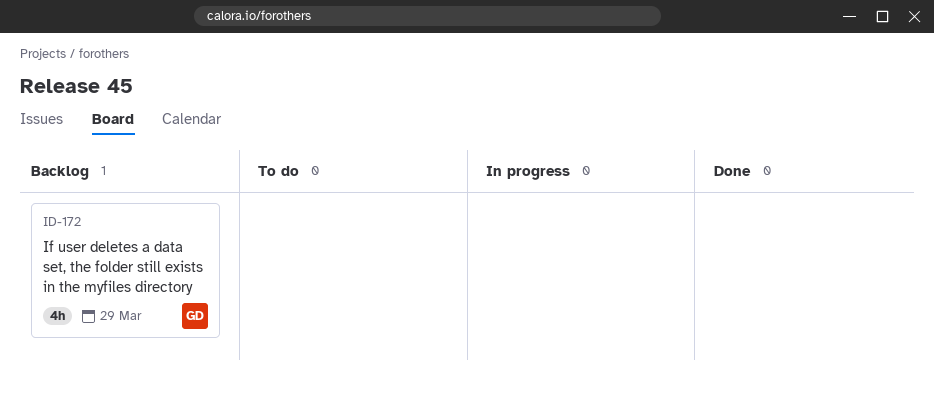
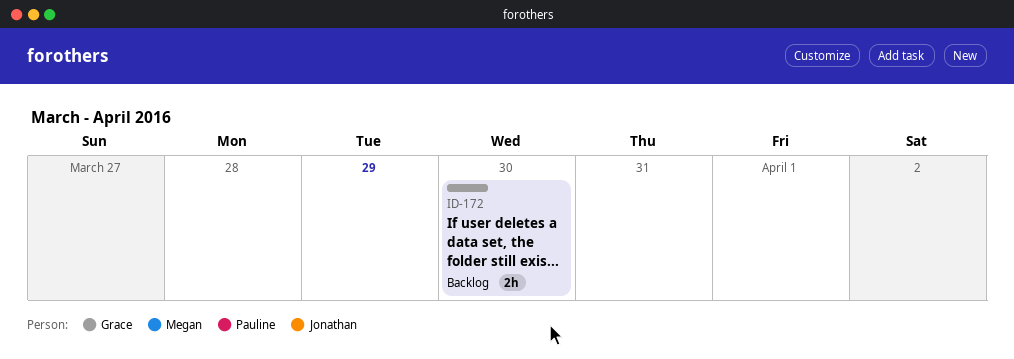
ID-172, estimate: 4h -> 2h
ID-172, due: Mar 29 -> Mar 30

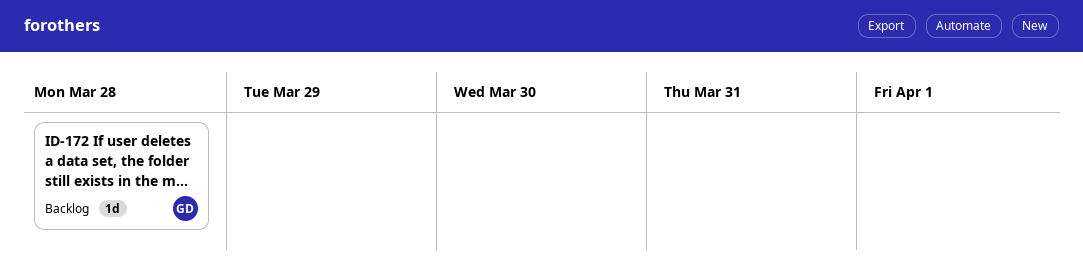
ID-172, estimate: 2h -> 1d
ID-172, due: Mar 30 -> Mar 28

